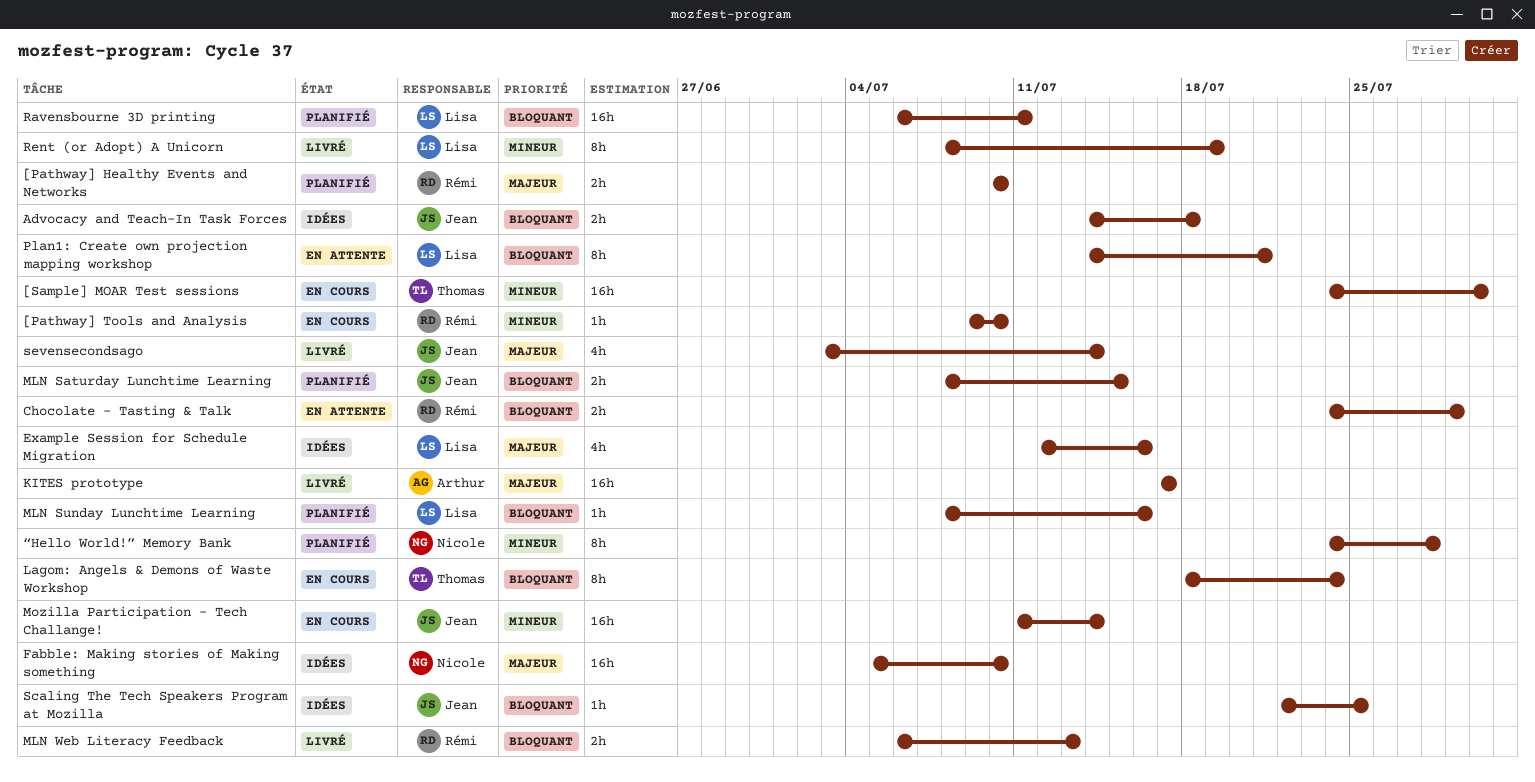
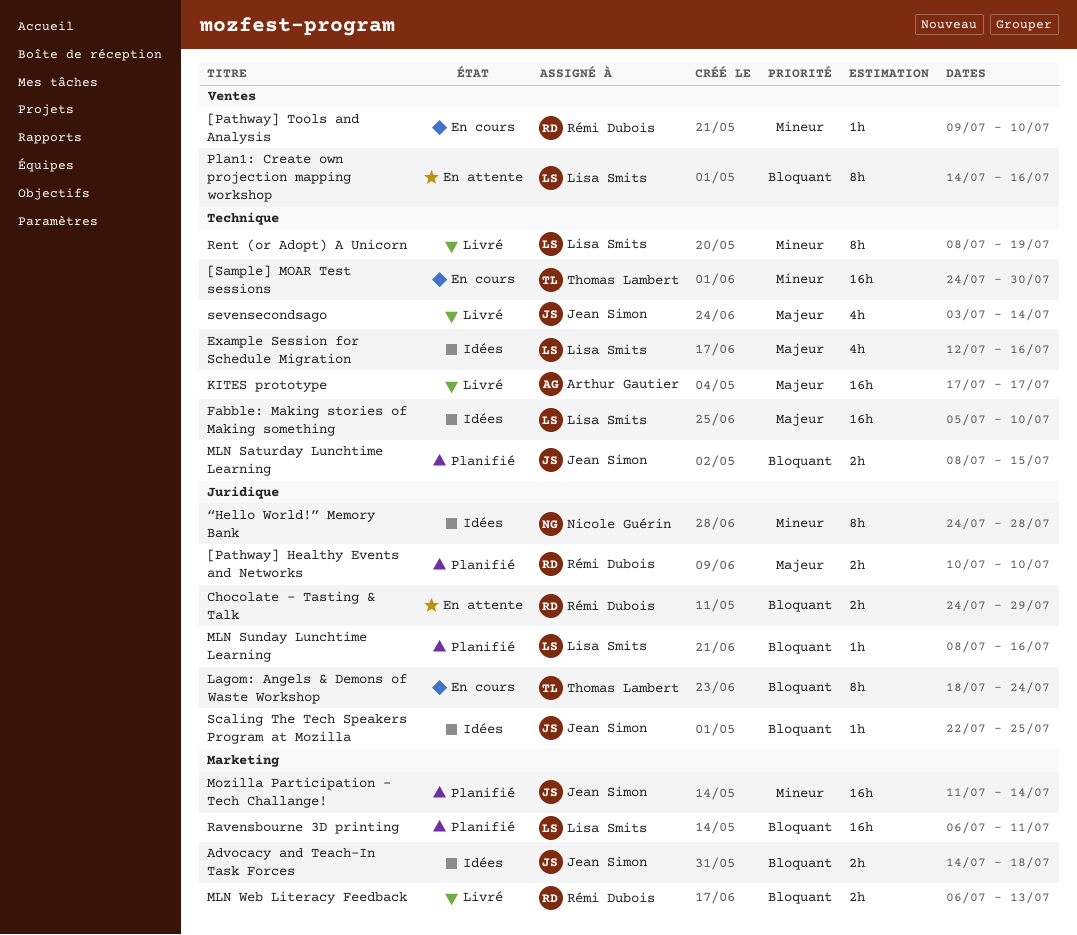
Fabble: Making stories of Making something, owner: Nicole Guérin -> Lisa Smits
Mozilla Participation - Tech Challange!, status: En cours -> Planifié
Plan1: Create own projection mapping workshop, due: Jul 21 -> Jul 16
“Hello World!” Memory Bank, status: Planifié -> Idées

